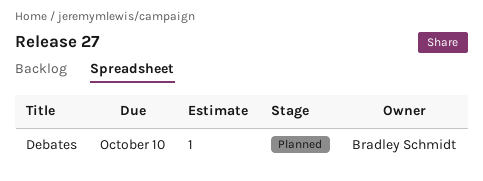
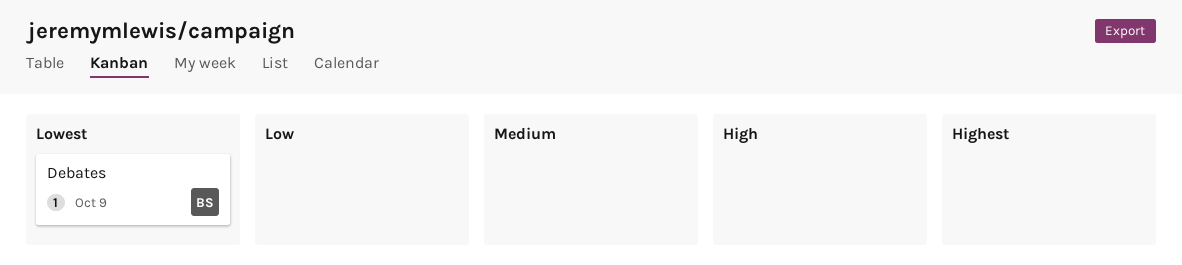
Debates, due: Oct 10 -> Oct 9

